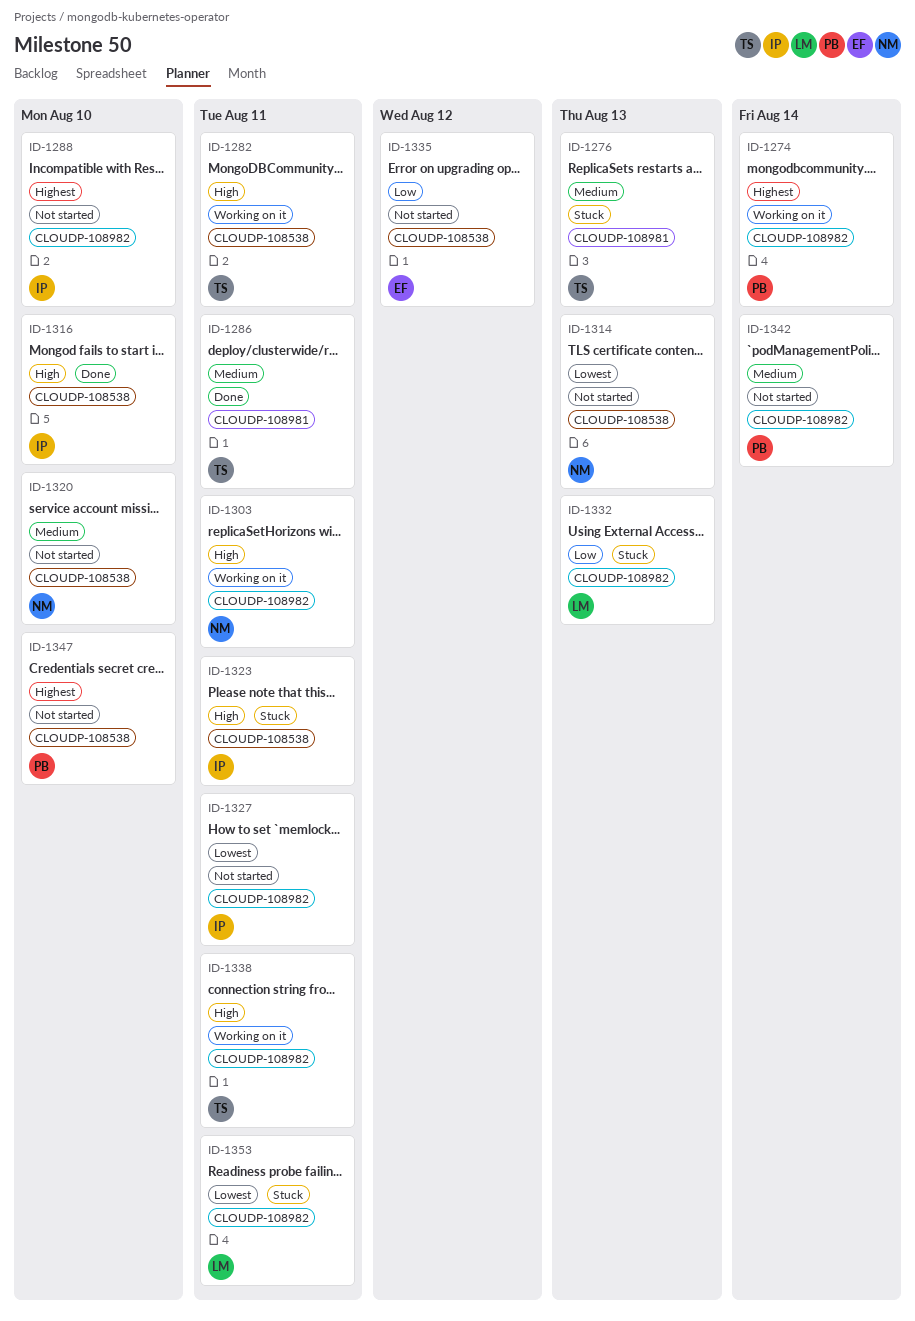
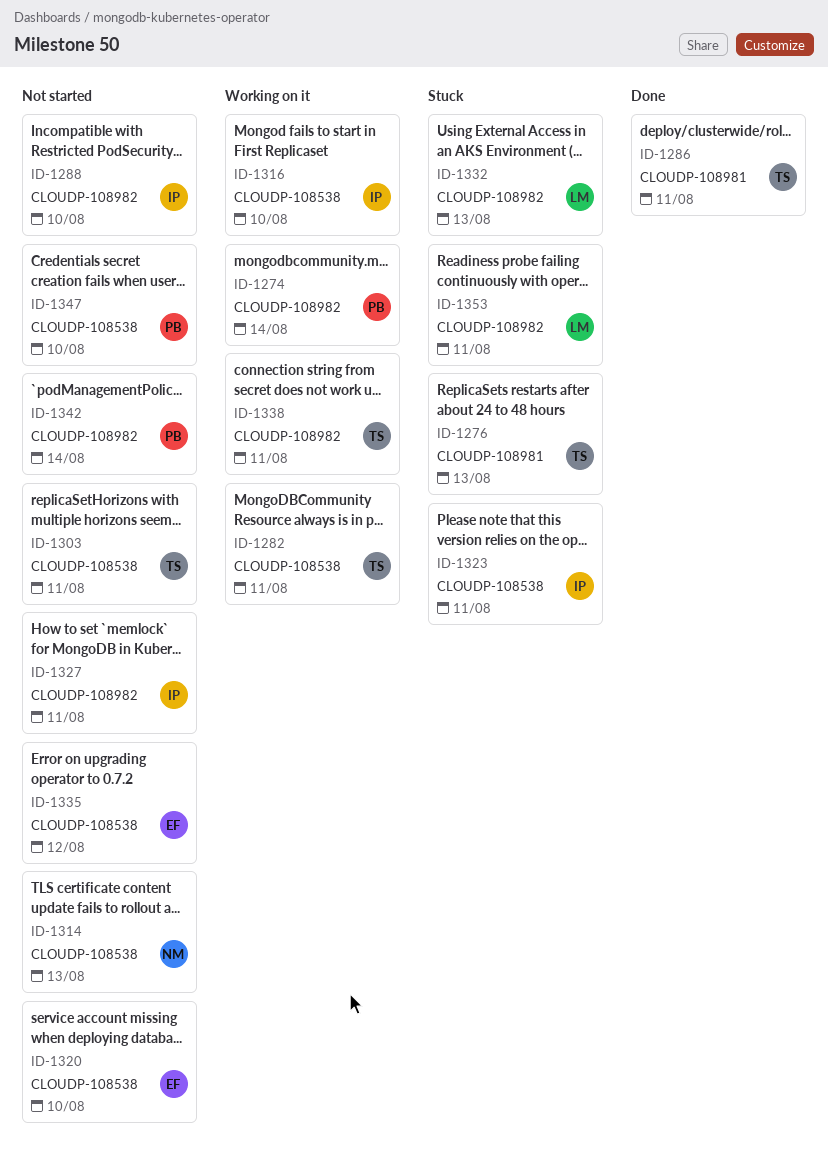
ID-1303, status: Working on it -> Not started
ID-1303, owner: NM -> TS
ID-1303, label: CLOUDP-108982 -> CLOUDP-108538
ID-1316, status: Done -> Working on it
ID-1320, owner: NM -> EF

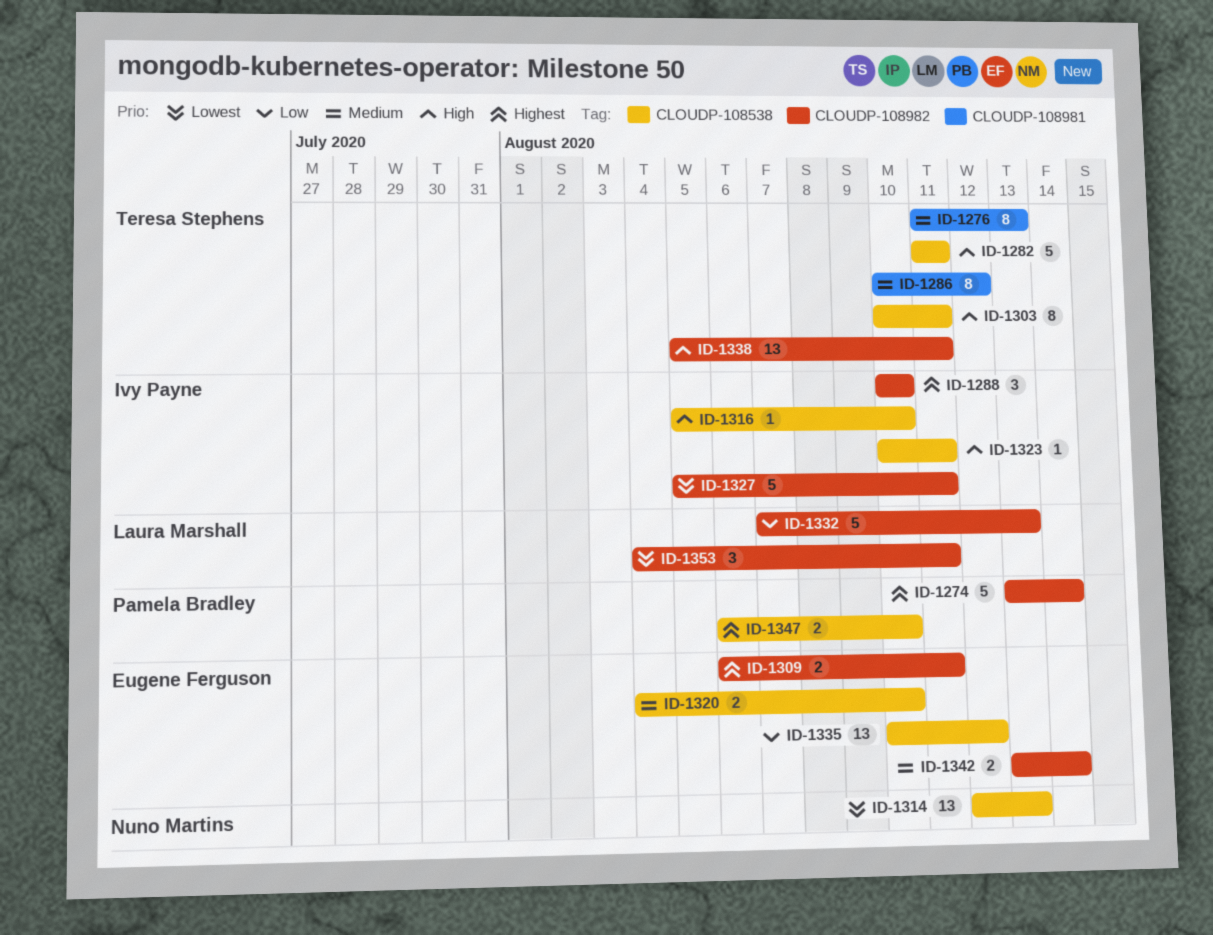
ID-1286, due: Aug 11 -> Aug 12
ID-1309: none -> present
ID-1342, owner: Pamela Bradley -> Eugene Ferguson

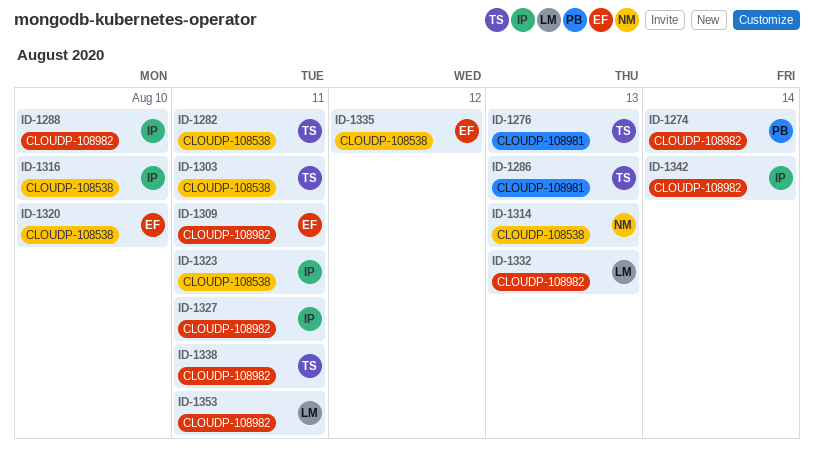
ID-1286, due: Aug 12 -> Aug 13
ID-1342, owner: Eugene Ferguson -> Ivy Payne
ID-1347: present -> none

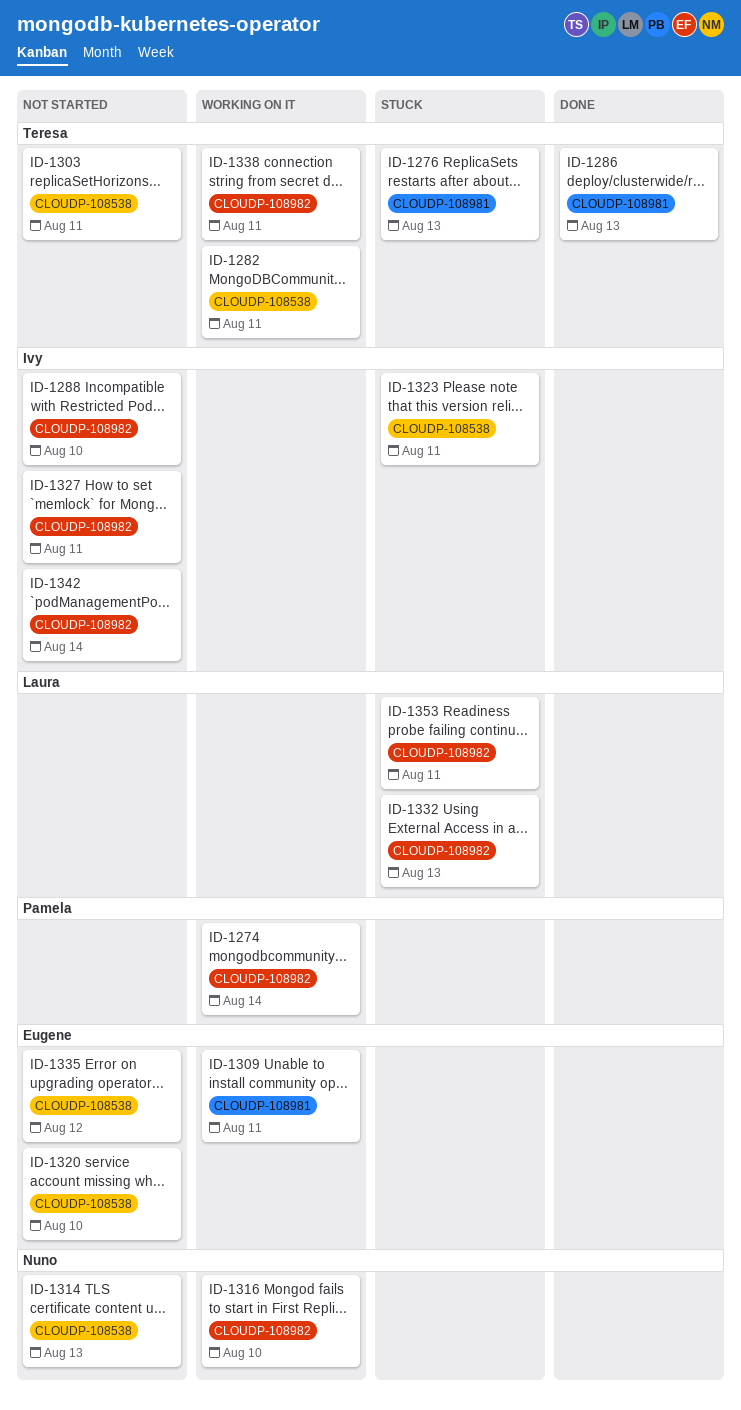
ID-1309, label: CLOUDP-108982 -> CLOUDP-108981
ID-1316, owner: Ivy -> Nuno
ID-1316, label: CLOUDP-108538 -> CLOUDP-108982

